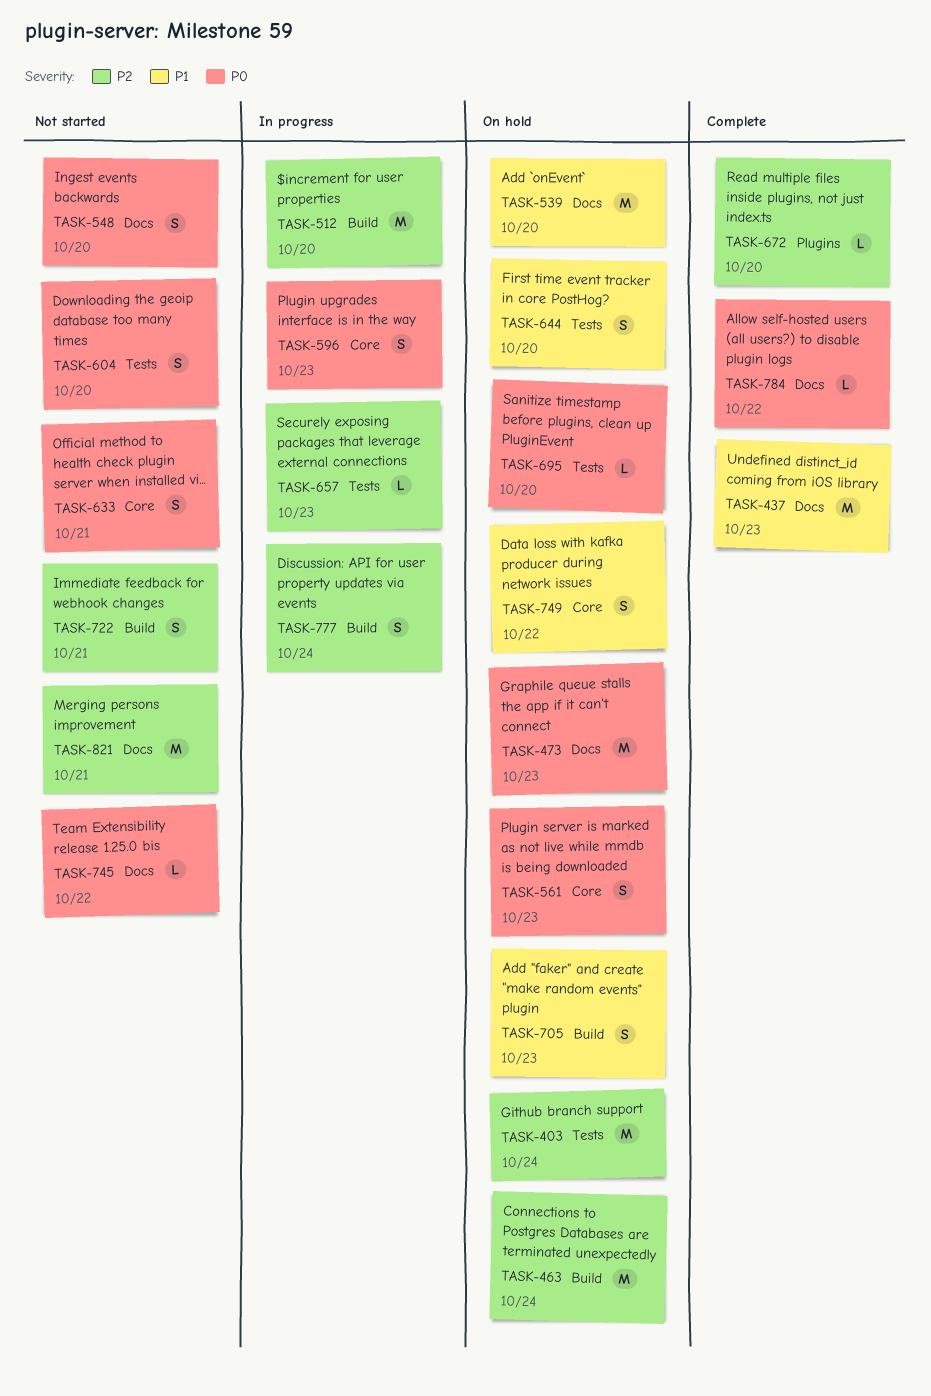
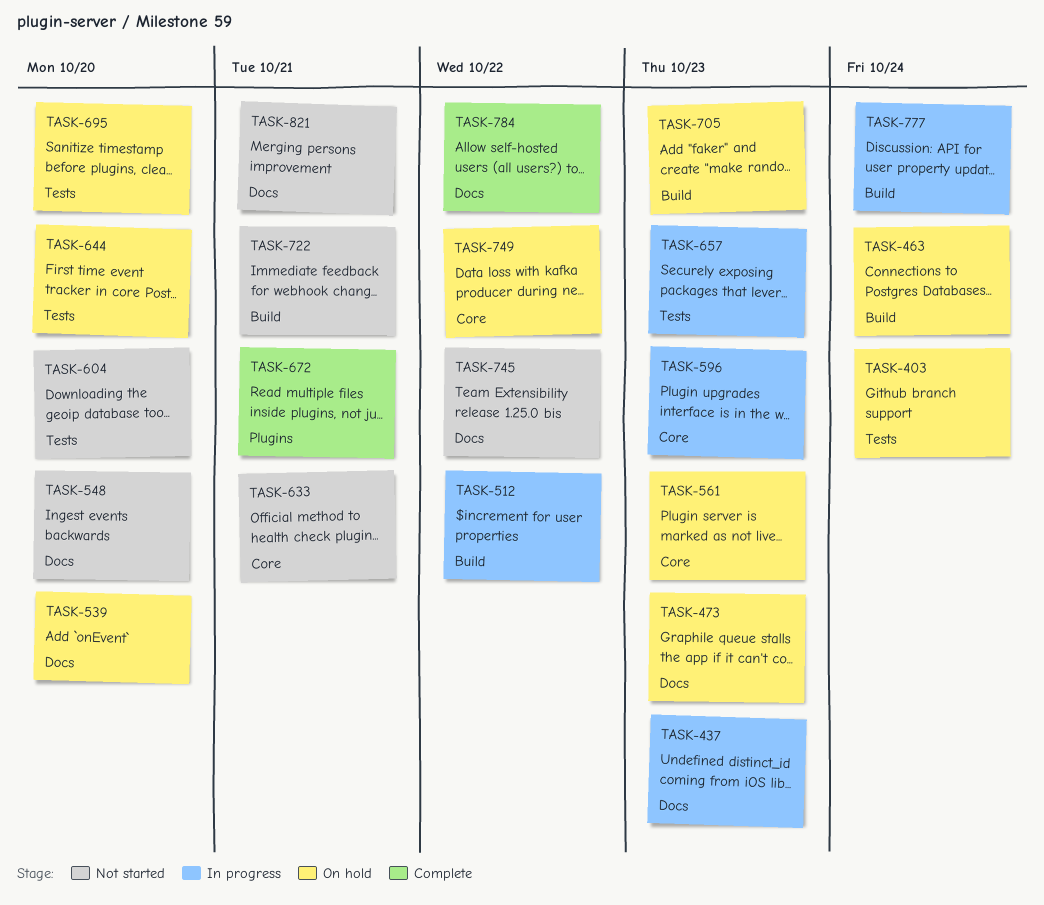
TASK-437, status: Complete -> In progress
TASK-512, due: Oct 20 -> Oct 22
TASK-672, due: Oct 20 -> Oct 21

